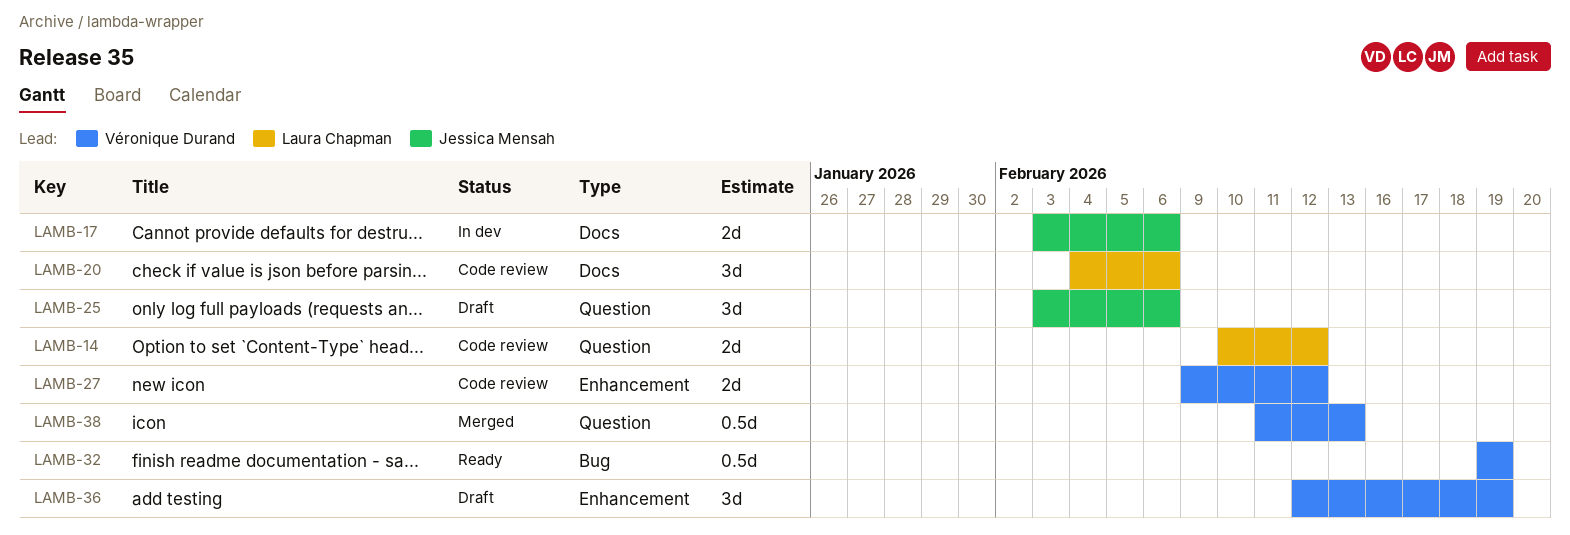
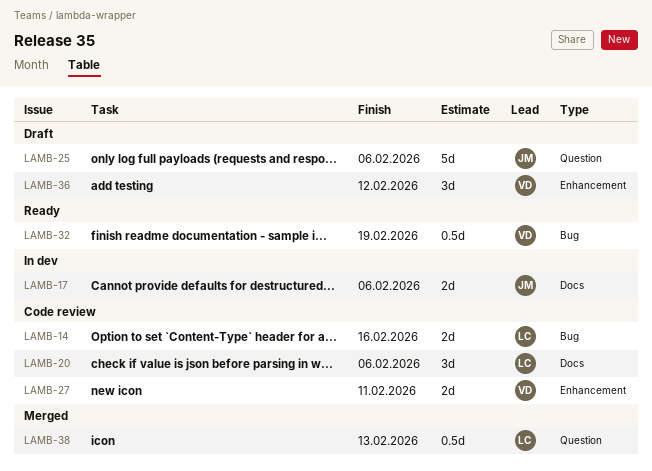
LAMB-14, label: Question -> Bug
LAMB-14, due: Feb 12 -> Feb 16
LAMB-25, estimate: 3d -> 5d
LAMB-27, due: Feb 12 -> Feb 11
LAMB-36, due: Feb 19 -> Feb 12
LAMB-38, owner: Véronique Durand -> Laura Chapman

